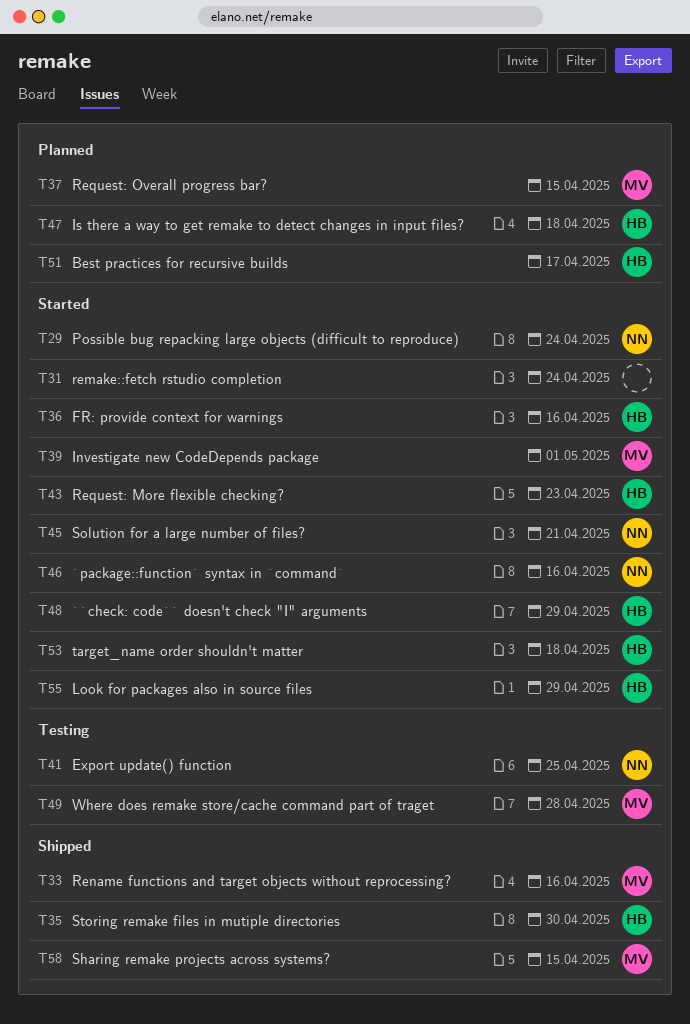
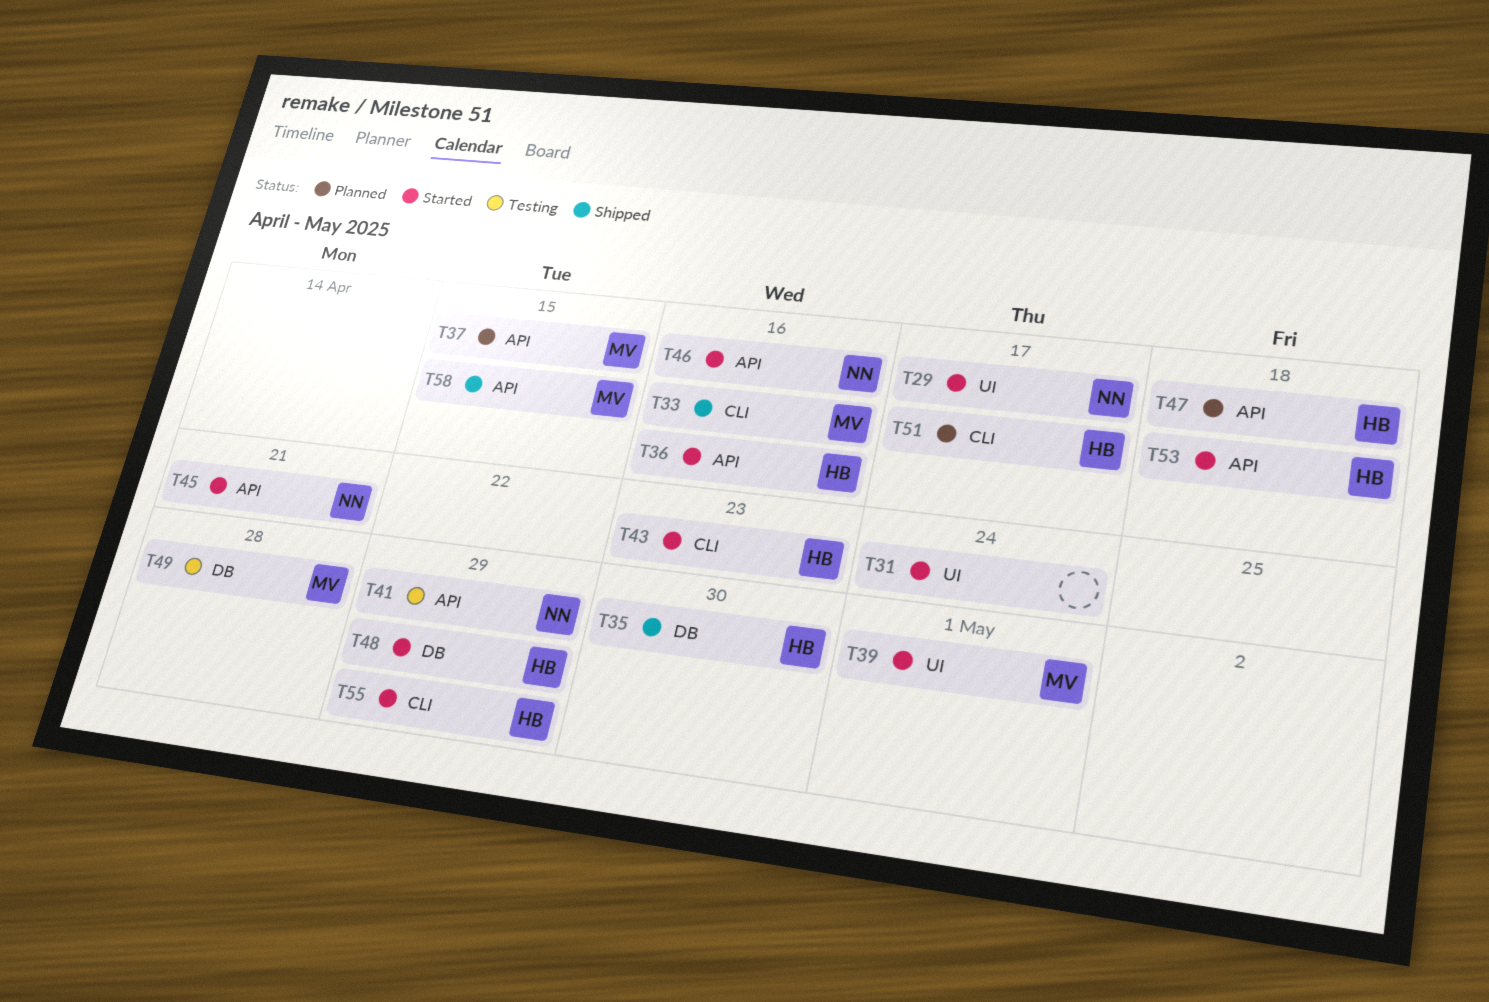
T29, due: Apr 24 -> Apr 17
T41, due: Apr 25 -> Apr 29

